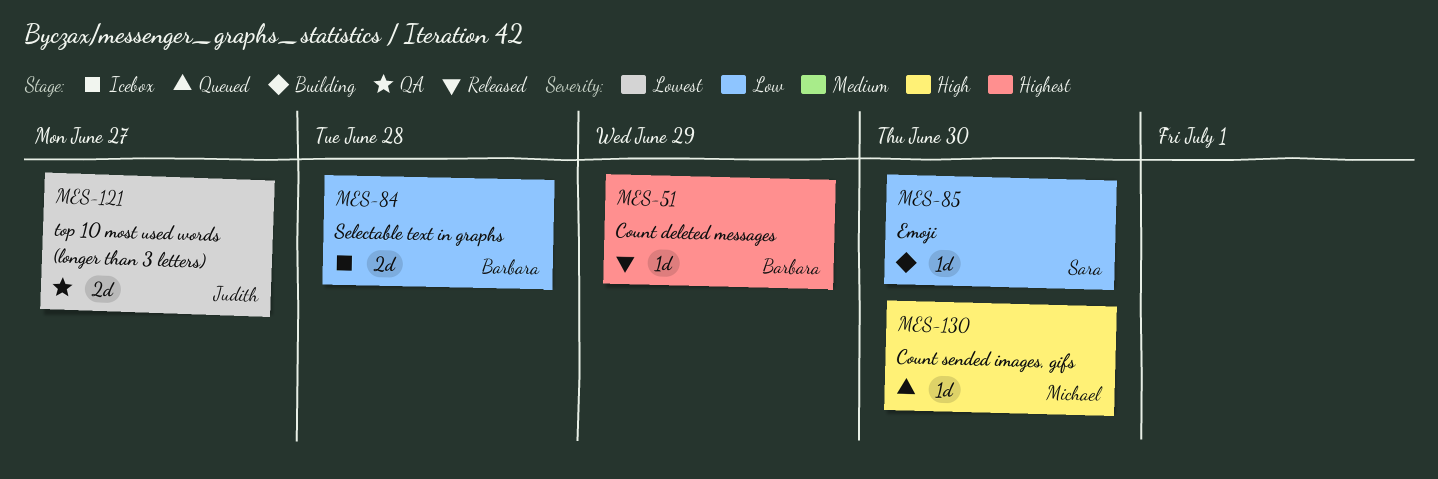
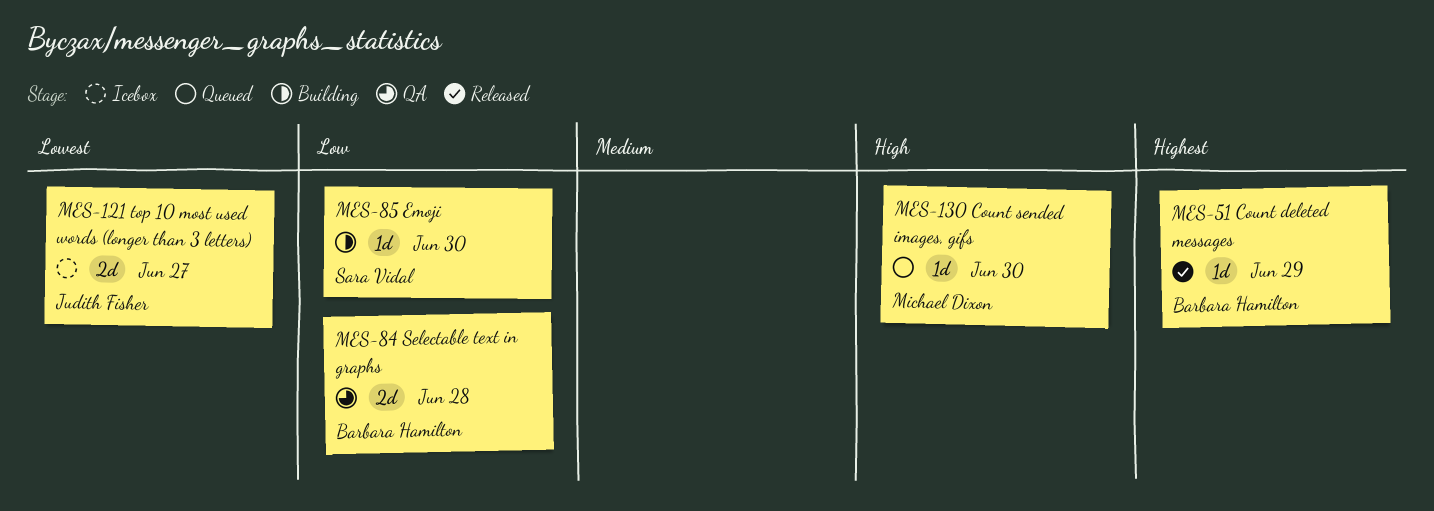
MES-84, status: Icebox -> QA
MES-121, status: QA -> Icebox

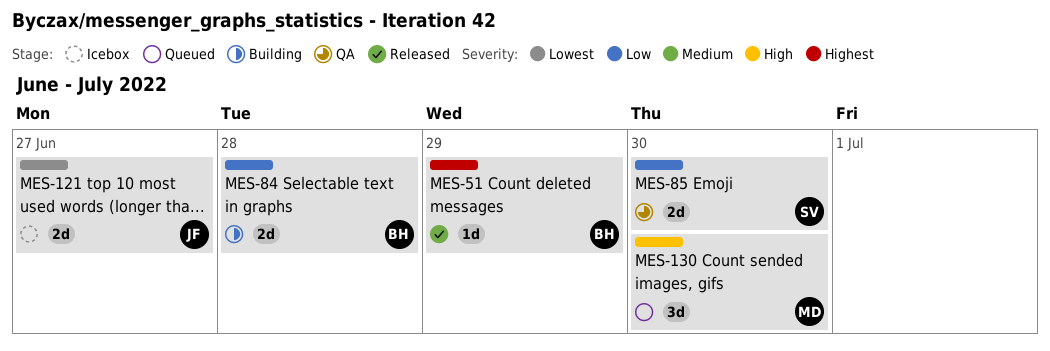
MES-84, status: QA -> Building
MES-85, status: Building -> QA
MES-85, estimate: 1d -> 2d
MES-130, estimate: 1d -> 3d

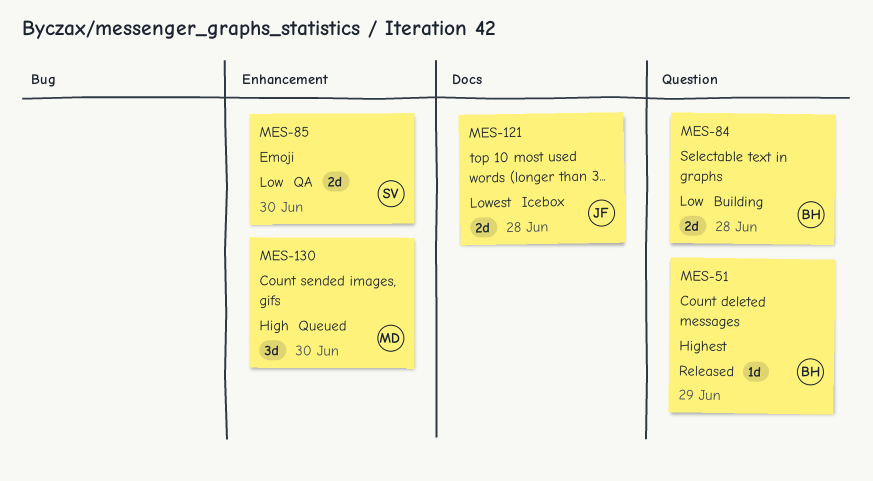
MES-121, due: Jun 27 -> Jun 28

